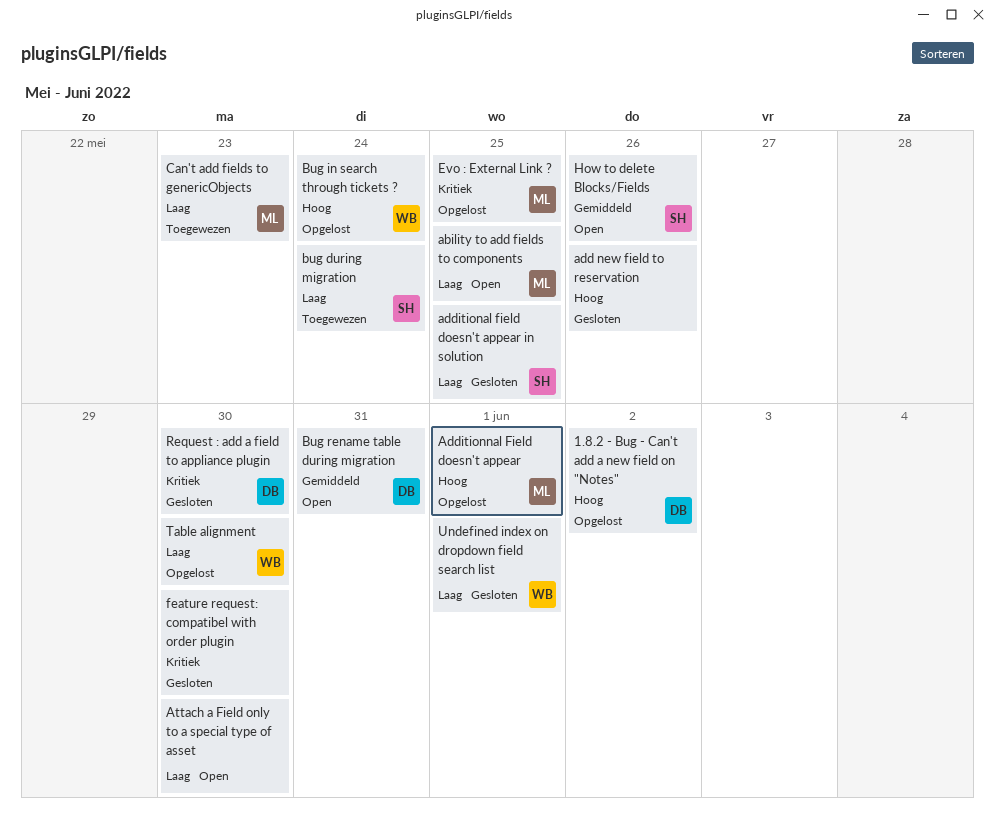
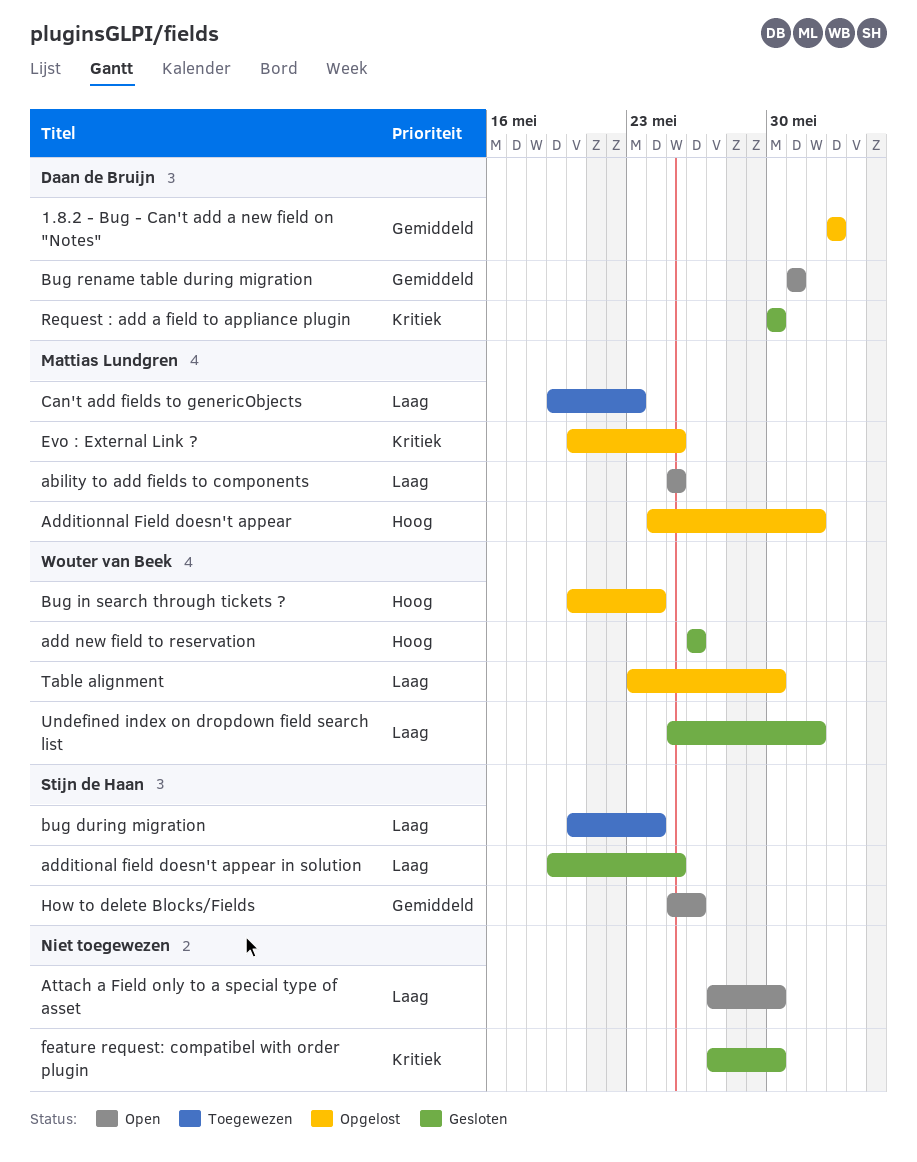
1.8.2 - Bug - Can't add a new field on "Notes", priority: Hoog -> Gemiddeld
add new field to reservation, owner: none -> Wouter van Beek

